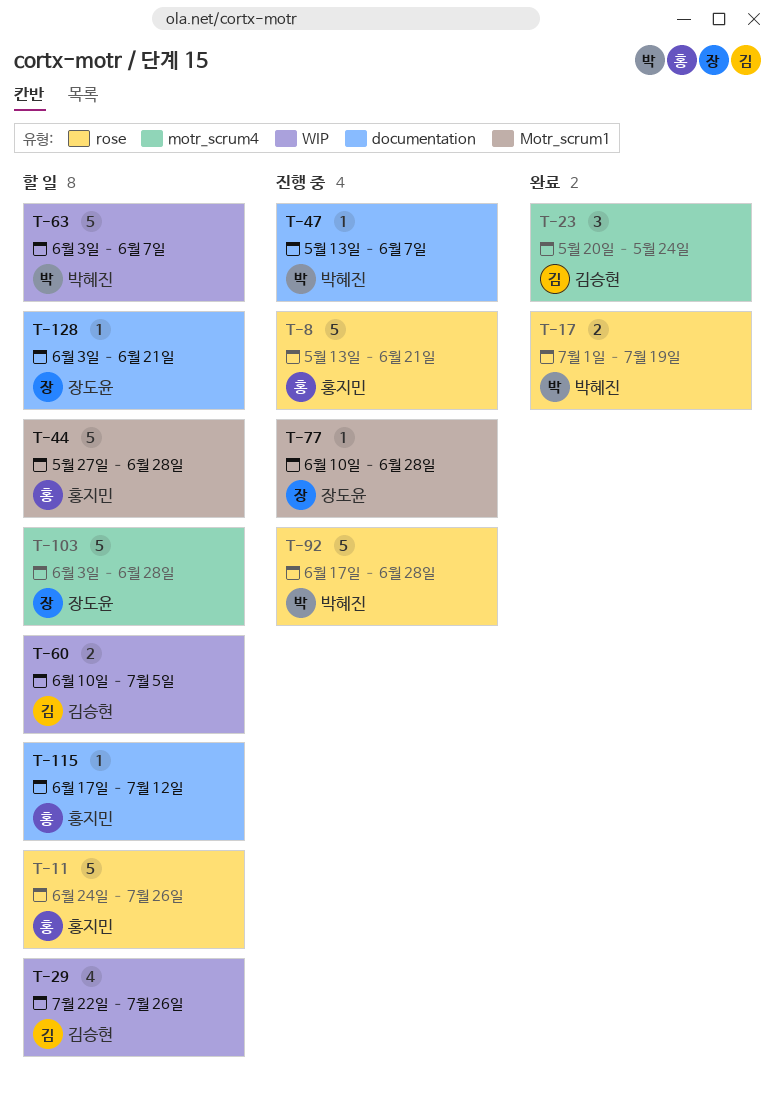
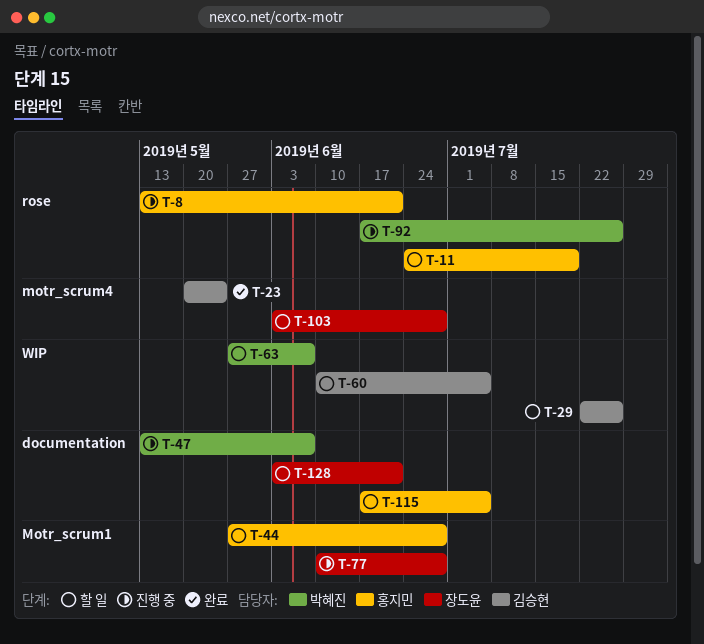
T-11, due: Jul 26 -> Jul 19
T-17: present -> none
T-63, start: Jun 3 -> May 27
T-92, due: Jun 28 -> Jul 26
T-115, due: Jul 12 -> Jul 5

